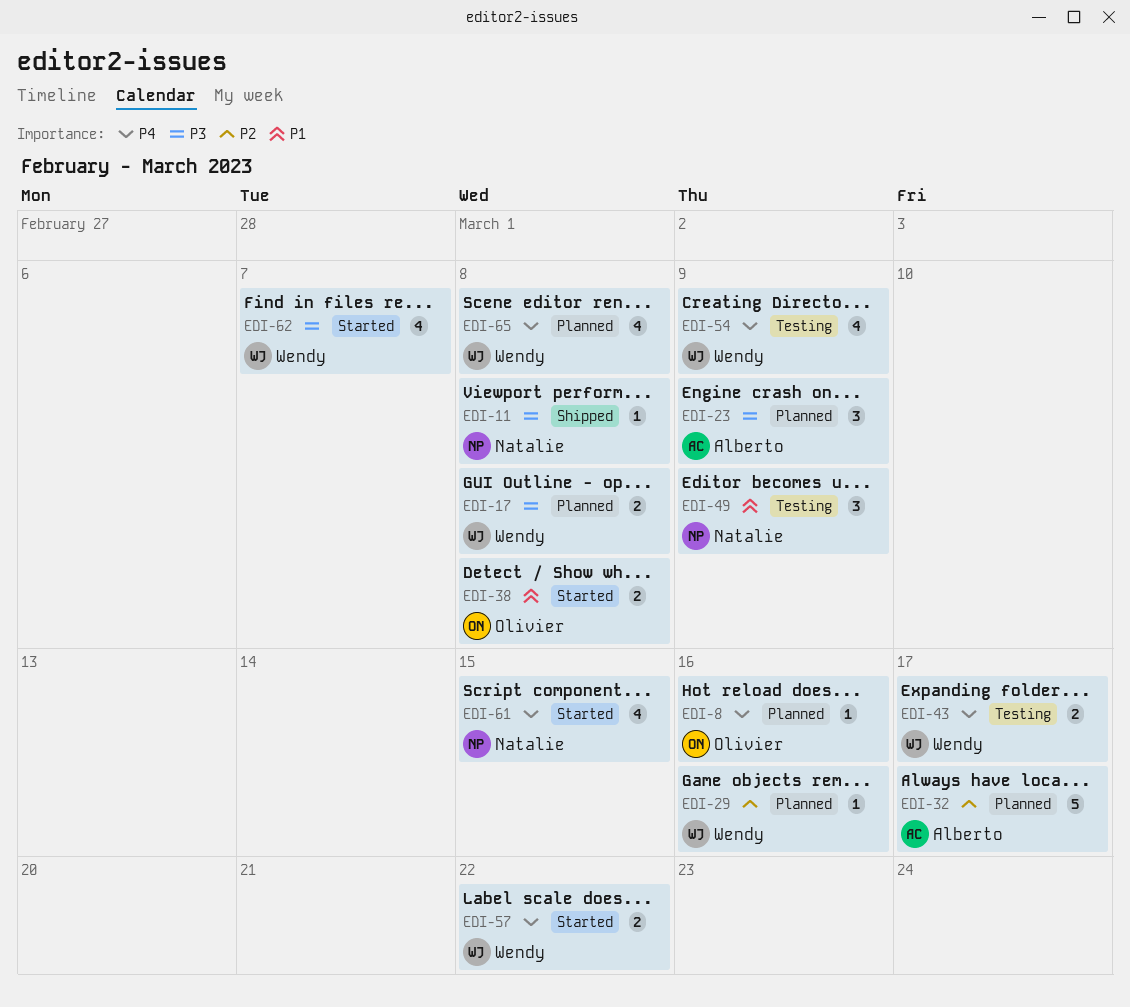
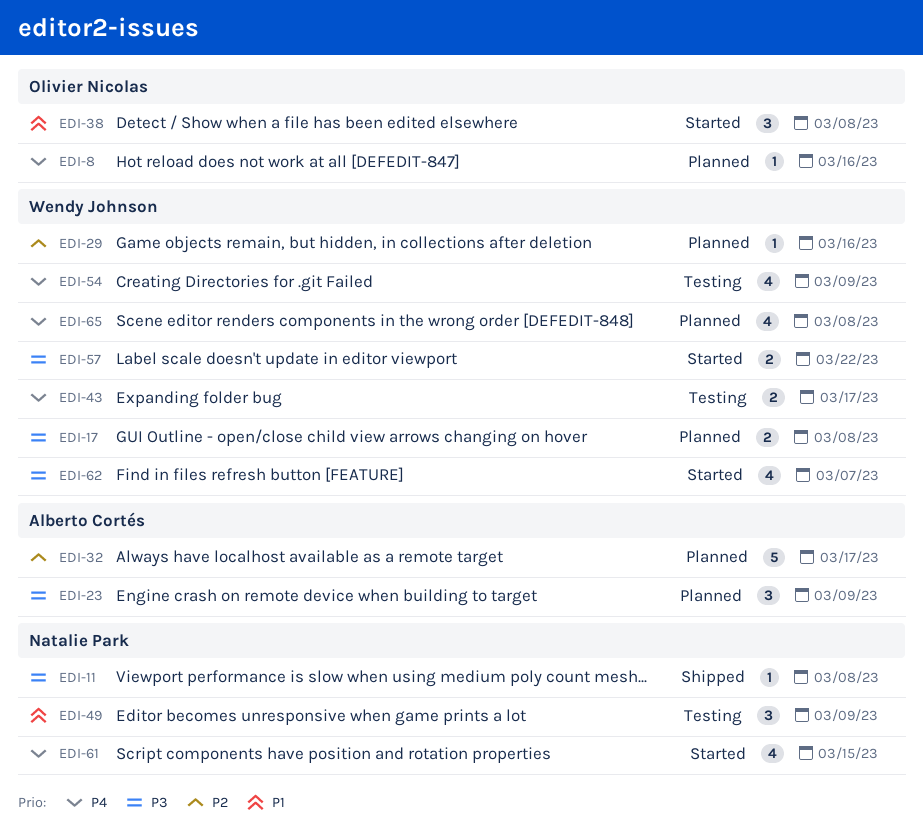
EDI-38, estimate: 2 -> 3
EDI-57, priority: P4 -> P3

